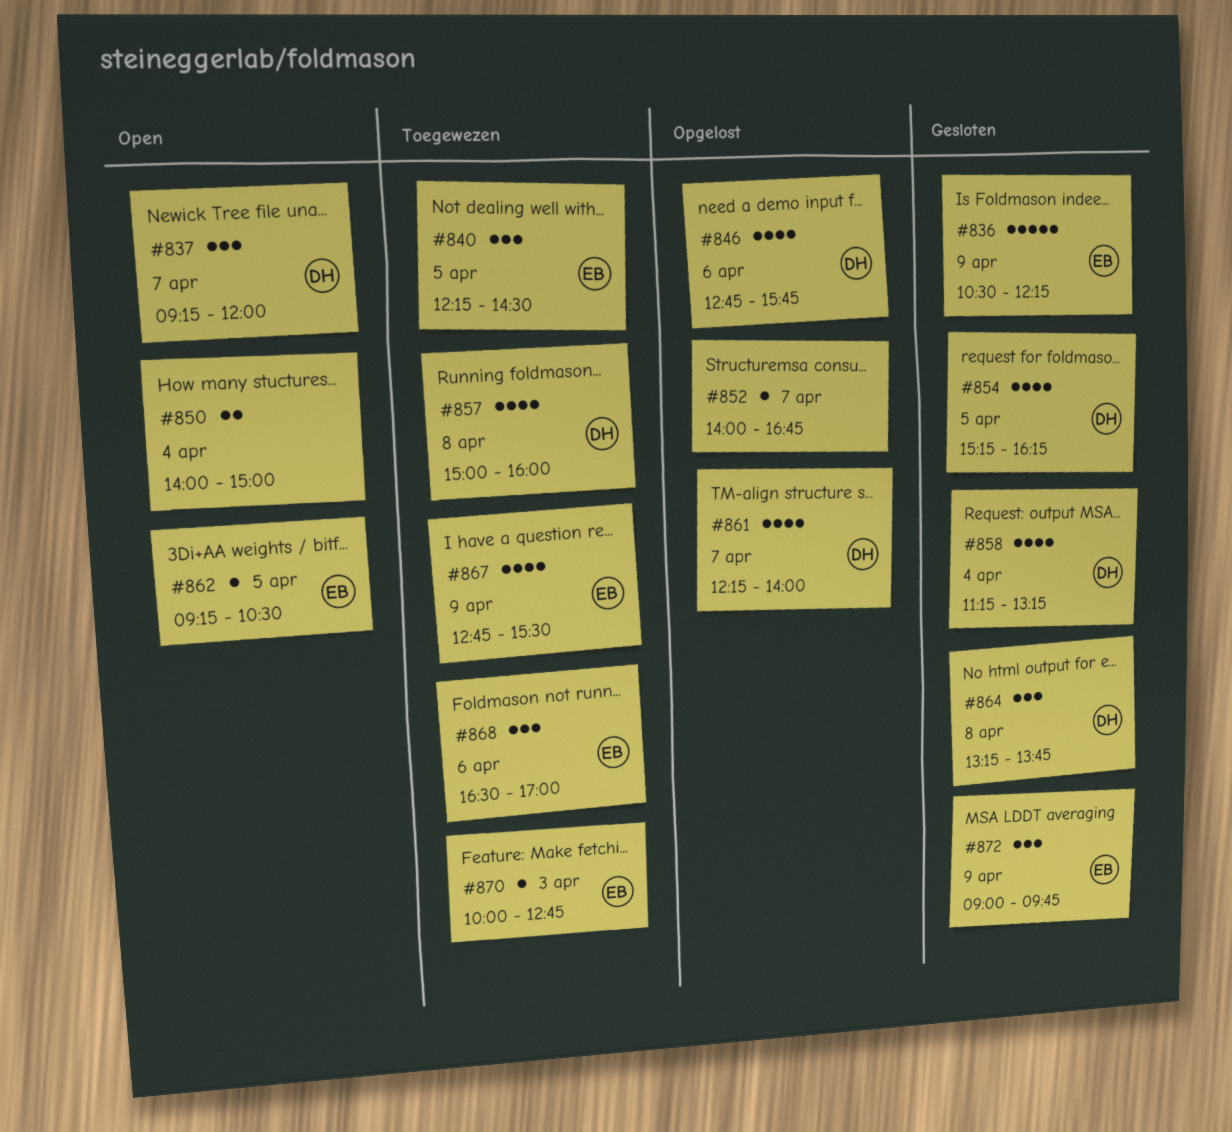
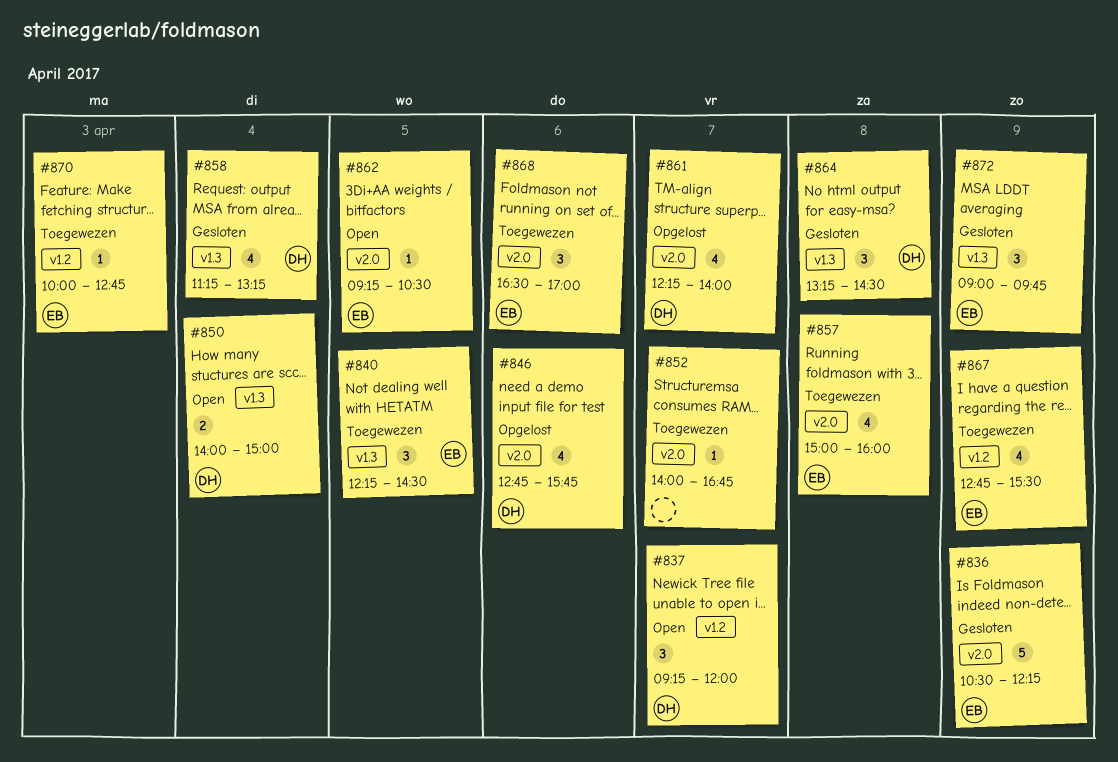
#850, owner: none -> DH
#852, status: Opgelost -> Toegewezen
#854: present -> none
#857, owner: DH -> EB
#864, ends: 13:45 -> 14:30

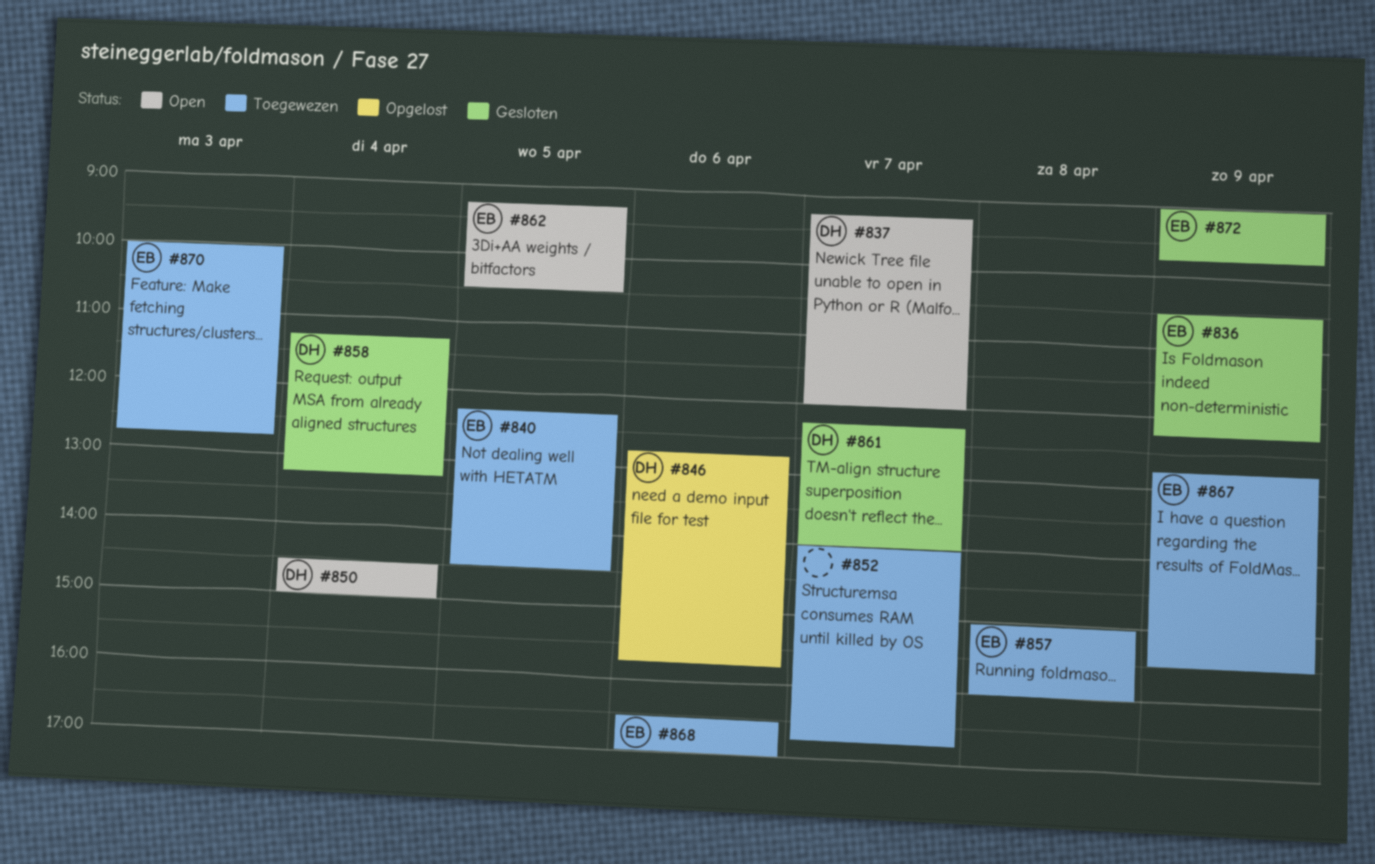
#850, begins: 14:00 -> 14:30
#861, status: Opgelost -> Gesloten
#864: present -> none

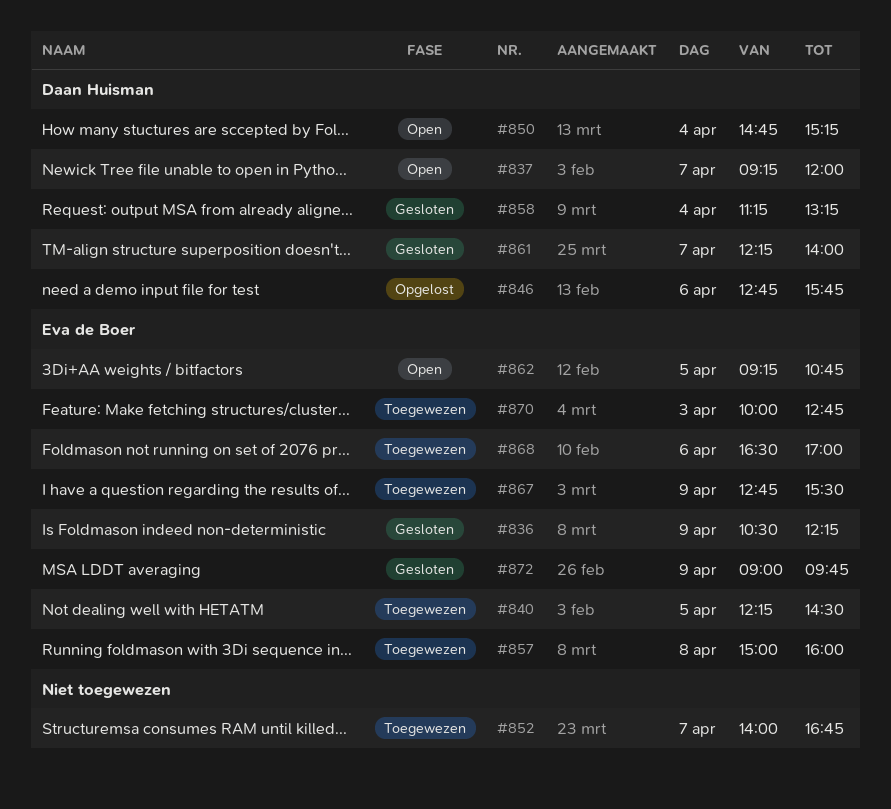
#850, begins: 14:30 -> 14:45
#850, ends: 15:00 -> 15:15
#862, ends: 10:30 -> 10:45

